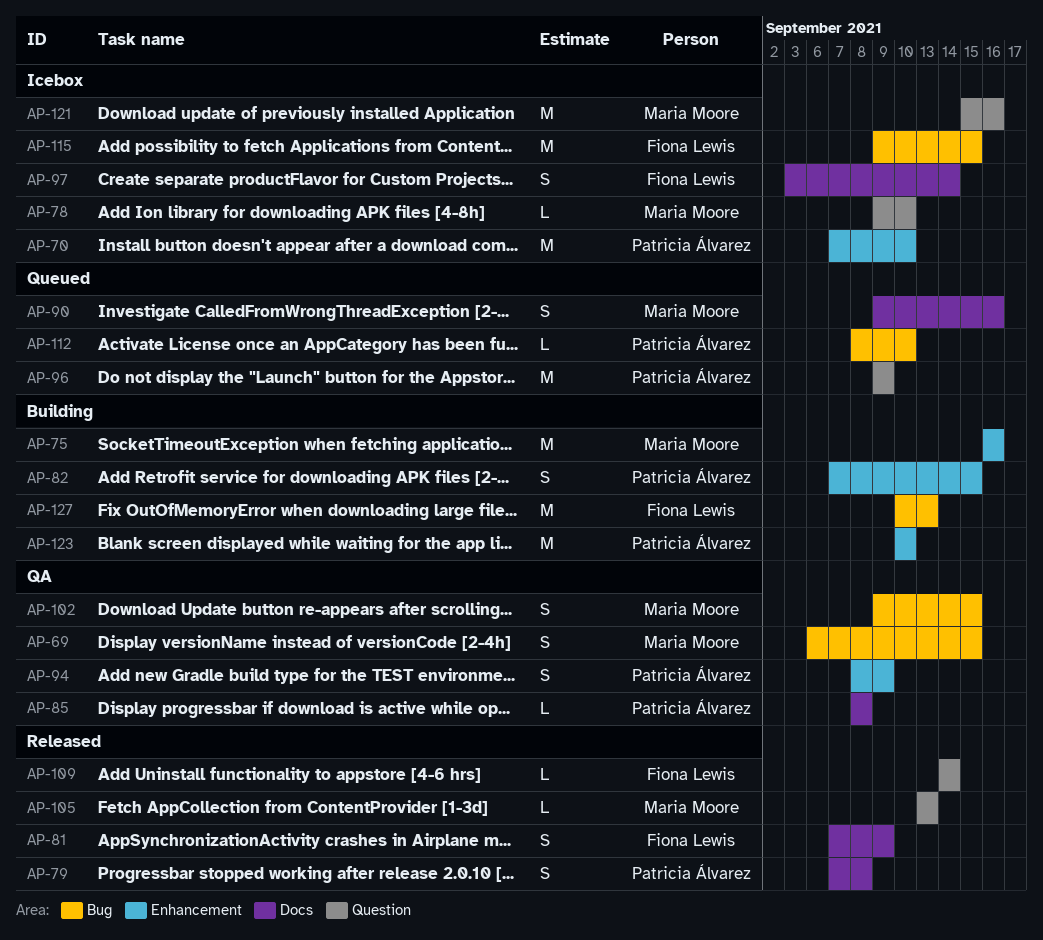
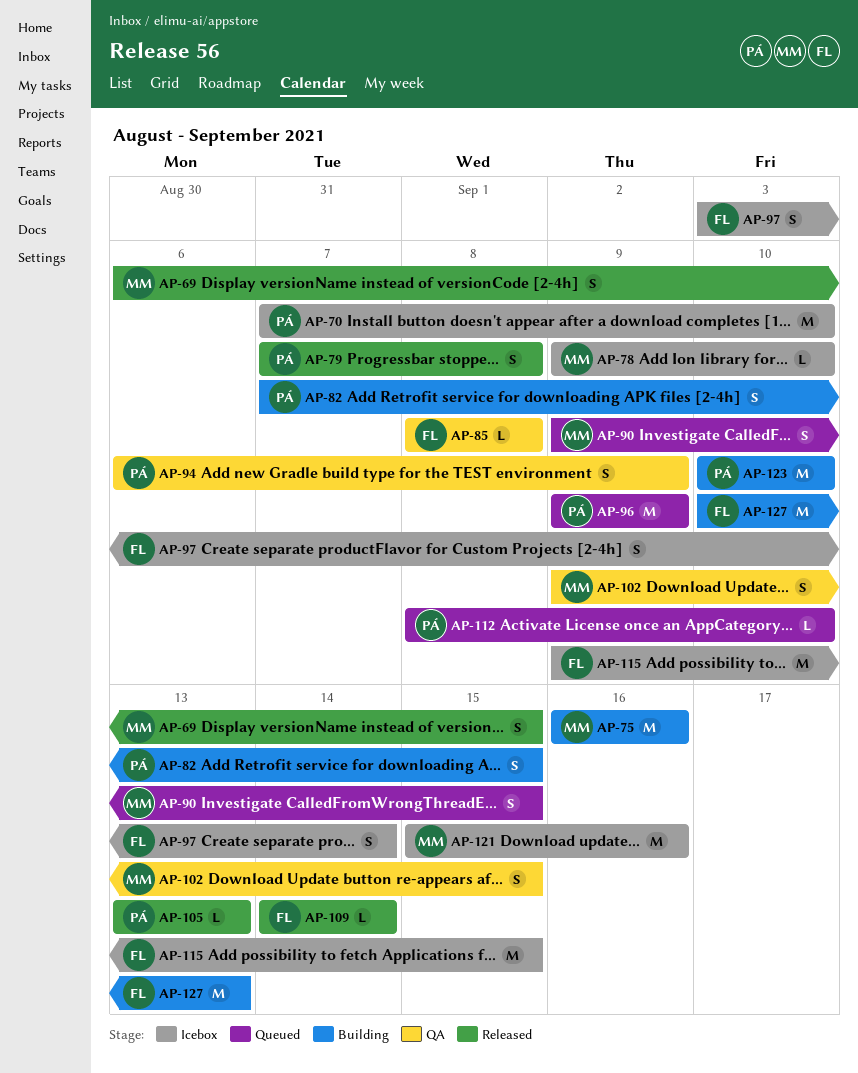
AP-69, status: QA -> Released
AP-81: present -> none
AP-85, owner: Patricia Álvarez -> Fiona Lewis
AP-90, due: Sep 16 -> Sep 15
AP-94, start: Sep 8 -> Sep 6
AP-105, owner: Maria Moore -> Patricia Álvarez

